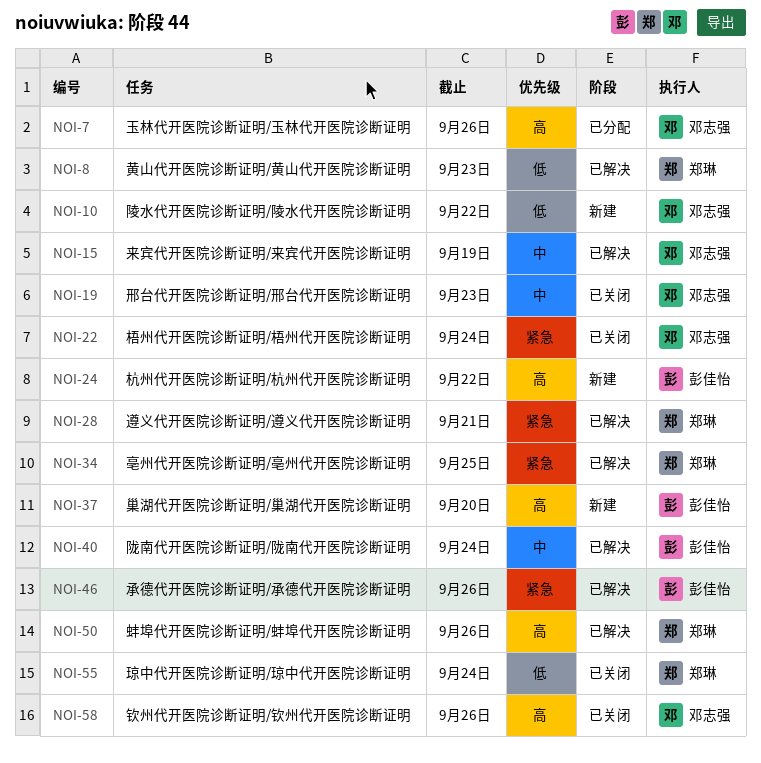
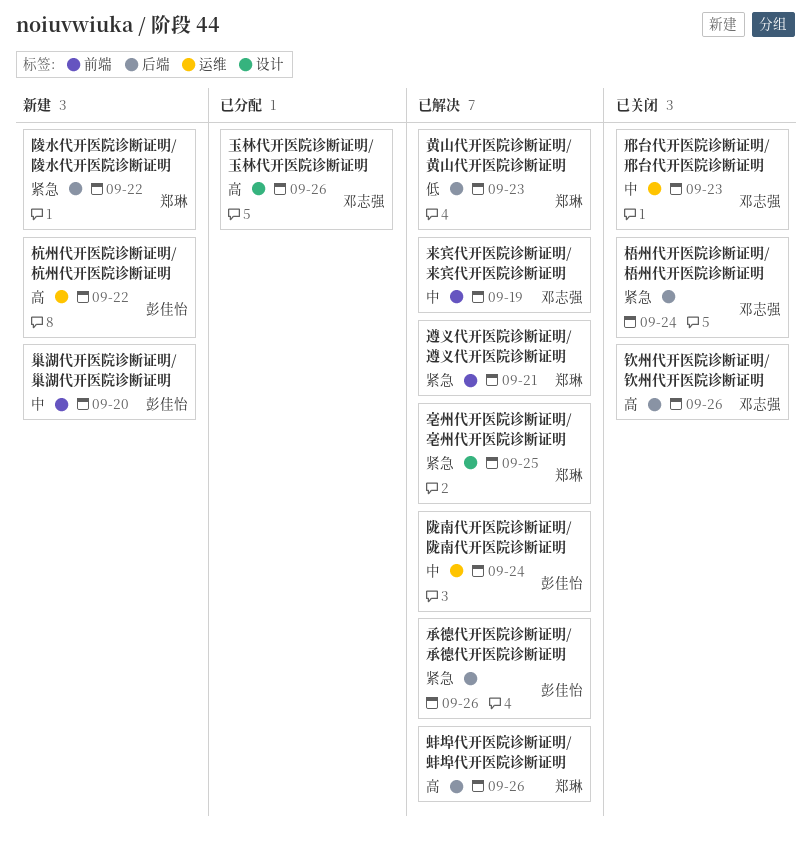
巢湖代开医院诊断证明/巢湖代开医院诊断证明, priority: 高 -> 中
琼中代开医院诊断证明/琼中代开医院诊断证明: present -> none
陵水代开医院诊断证明/陵水代开医院诊断证明, owner: 邓志强 -> 郑琳
陵水代开医院诊断证明/陵水代开医院诊断证明, priority: 低 -> 紧急

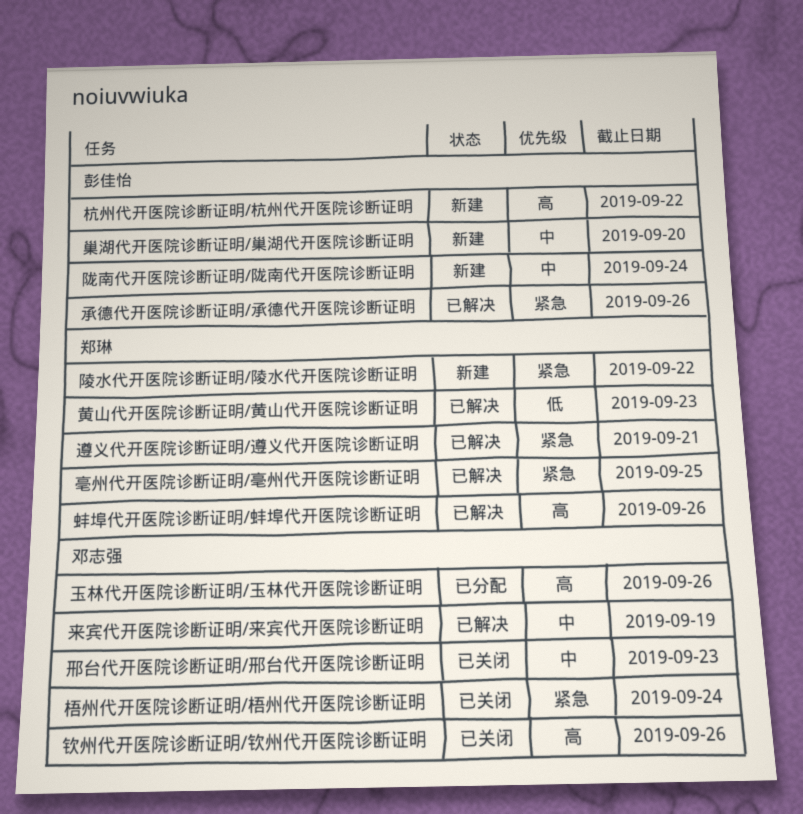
陇南代开医院诊断证明/陇南代开医院诊断证明, status: 已解决 -> 新建

